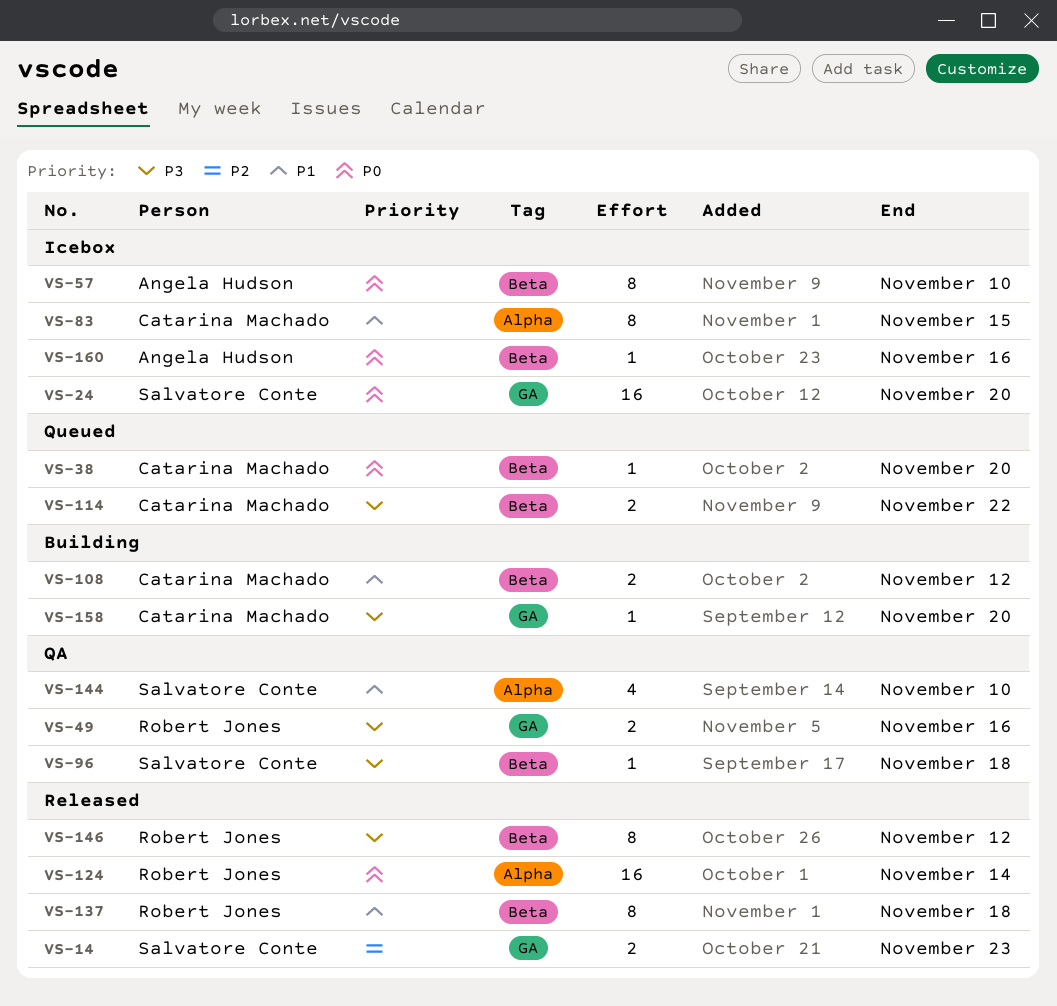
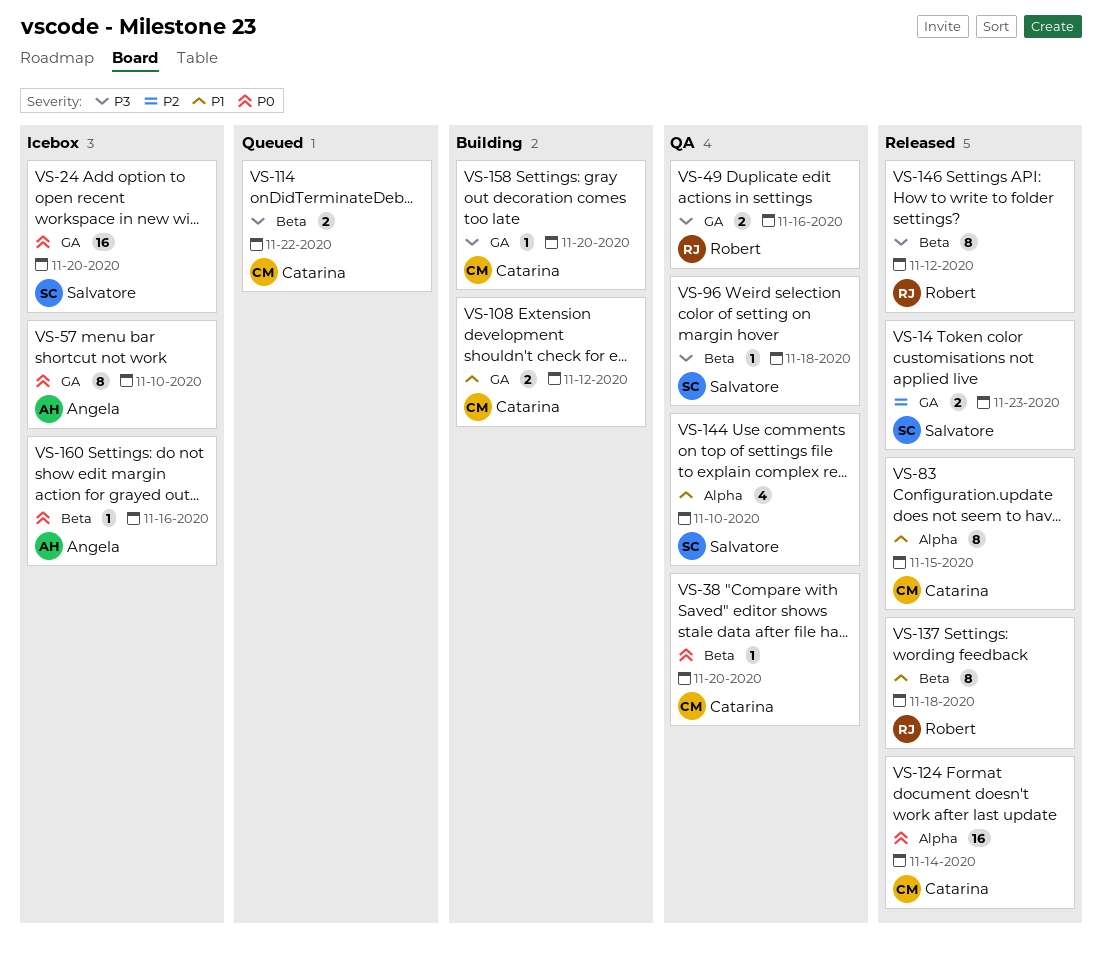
VS-38, status: Queued -> QA
VS-57, label: Beta -> GA
VS-83, status: Icebox -> Released
VS-108, label: Beta -> GA
VS-124, owner: Robert Jones -> Catarina Machado

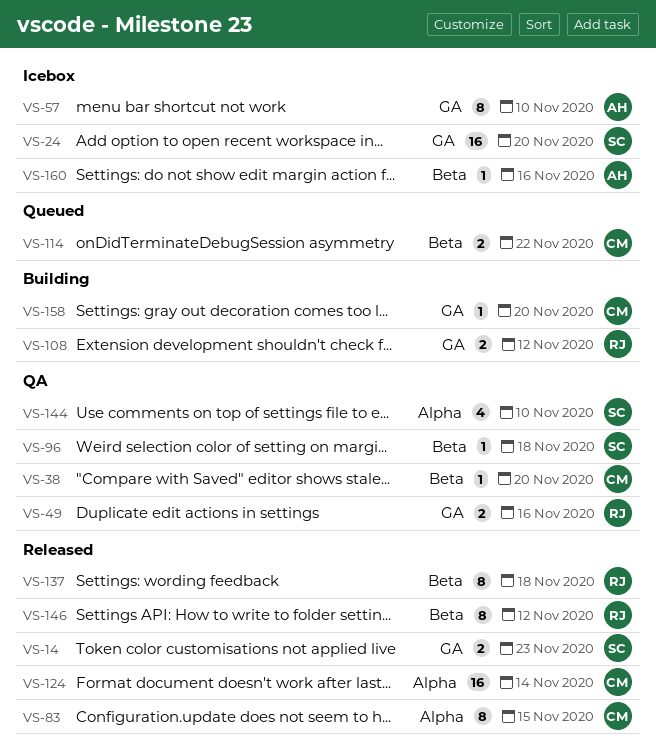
VS-108, owner: Catarina -> Robert

